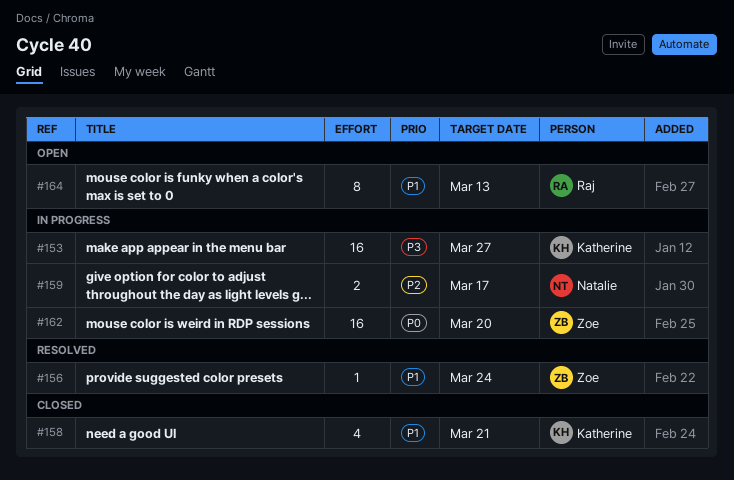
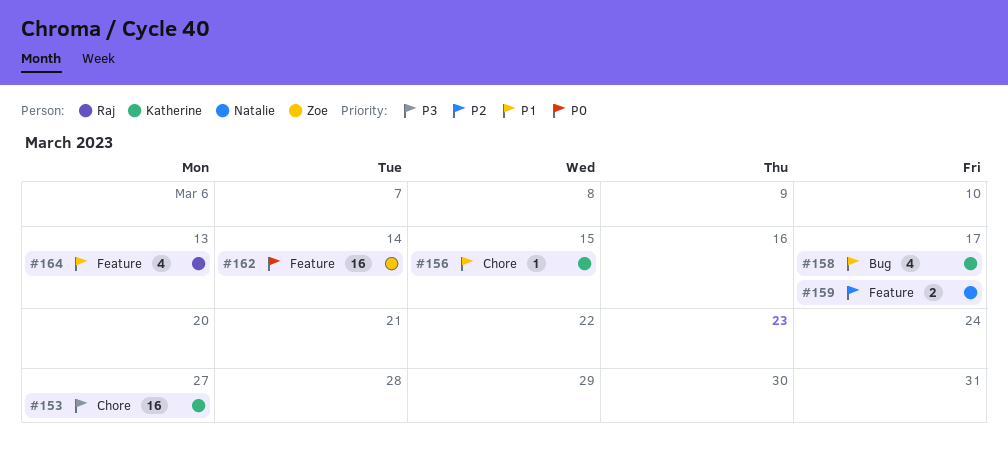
#156, owner: Zoe -> Katherine
#156, due: Mar 24 -> Mar 15
#158, due: Mar 21 -> Mar 17
#162, due: Mar 20 -> Mar 14
#164, estimate: 8 -> 4

